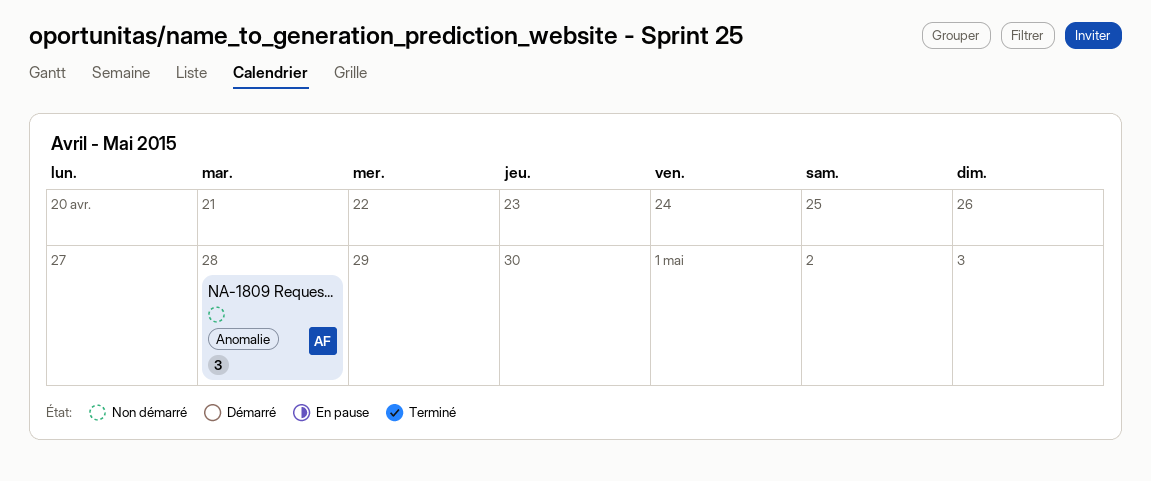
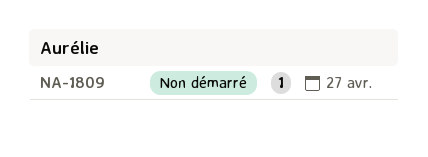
NA-1809, estimate: 3 -> 1
NA-1809, due: Apr 28 -> Apr 27

